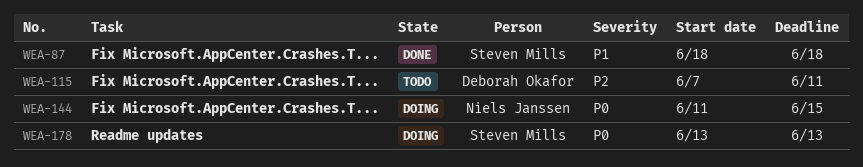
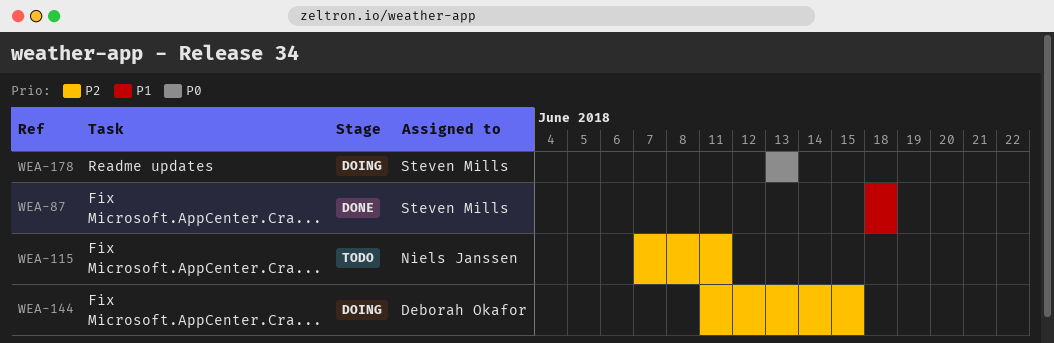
WEA-115, owner: Deborah Okafor -> Niels Janssen
WEA-144, owner: Niels Janssen -> Deborah Okafor
WEA-144, priority: P0 -> P2

